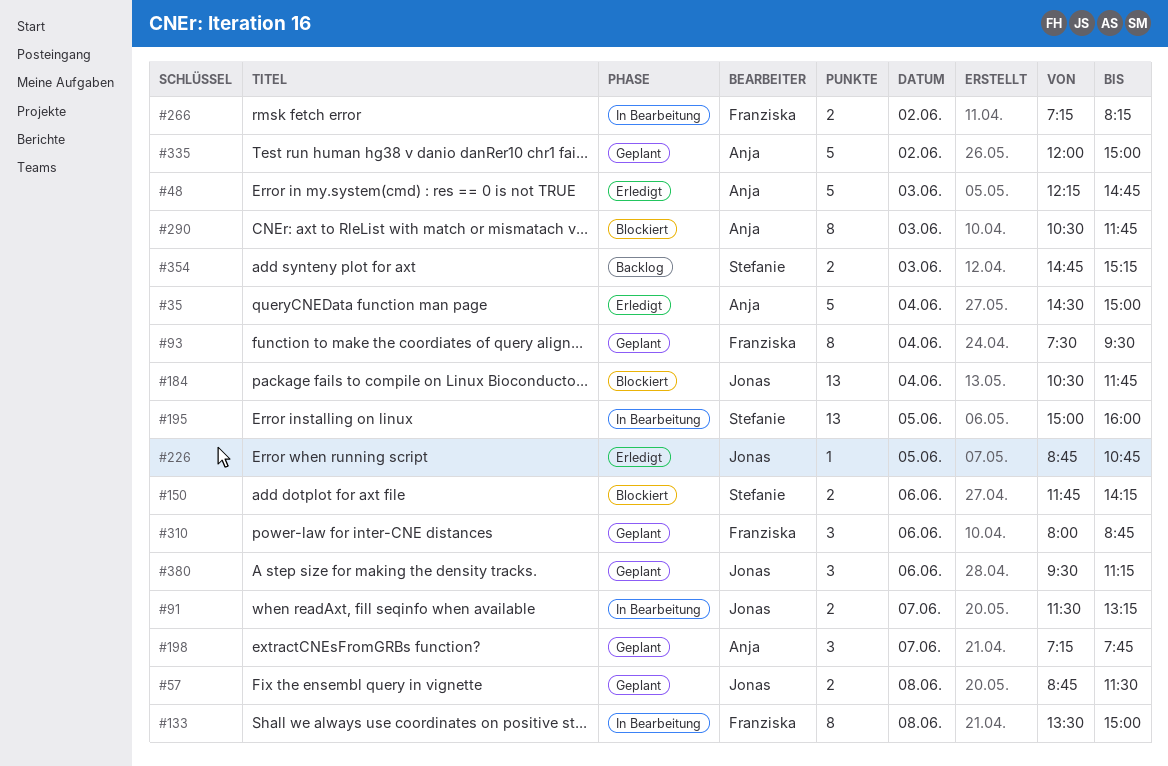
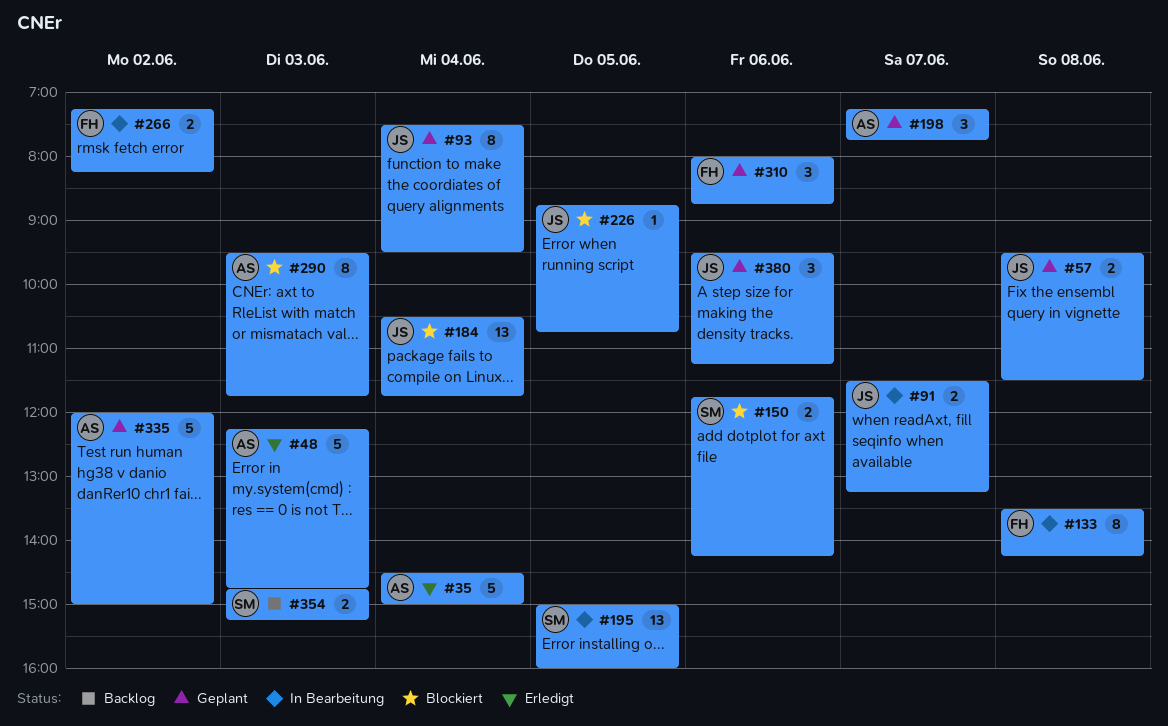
#57, begins: 08:45 -> 09:30
#93, owner: Franziska -> Jonas
#133, ends: 15:00 -> 14:15
#226, status: Erledigt -> Blockiert
#290, begins: 10:30 -> 09:30

